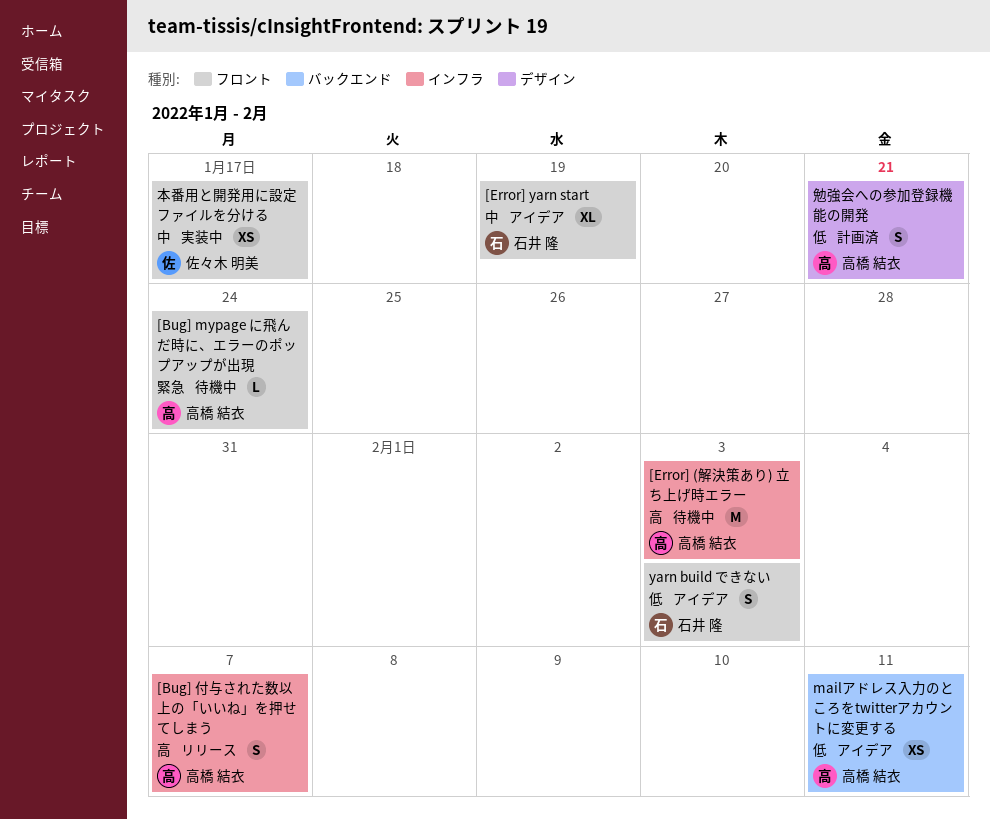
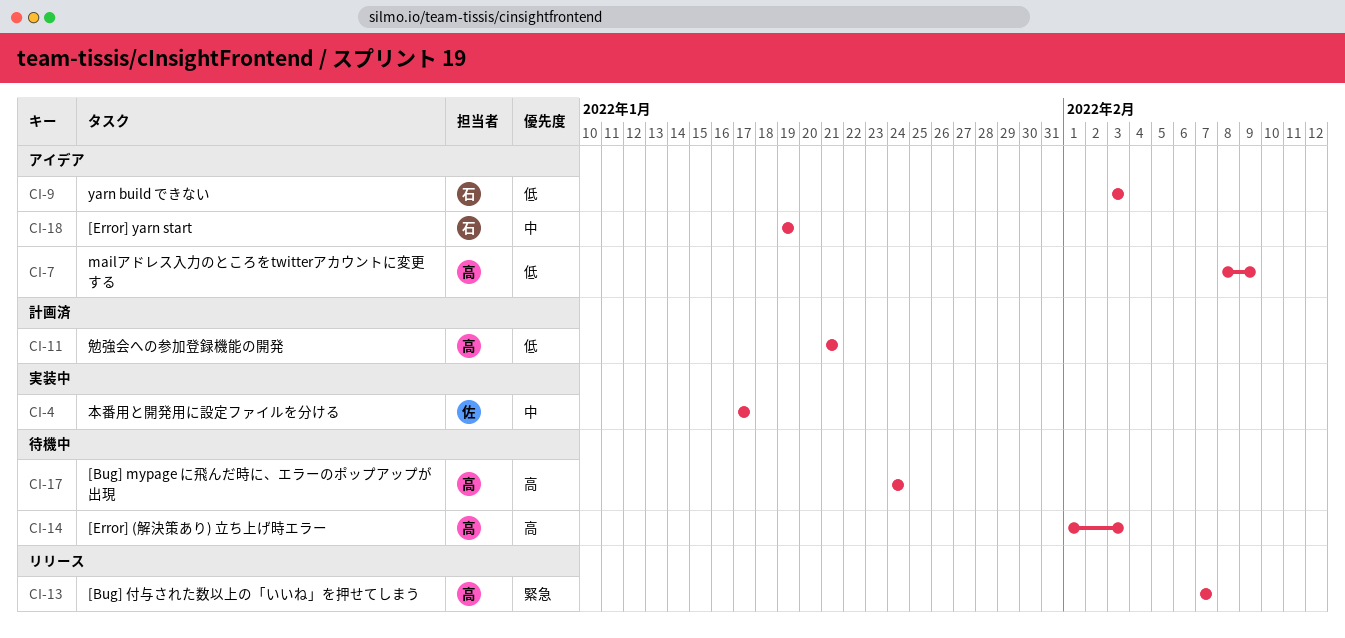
[Bug] mypage に飛んだ時に、エラーのポップアップが出現, priority: 緊急 -> 高
[Bug] 付与された数以上の「いいね」を押せてしまう, priority: 高 -> 緊急
mailアドレス入力のところをtwitterアカウントに変更する, due: Feb 11 -> Feb 9

